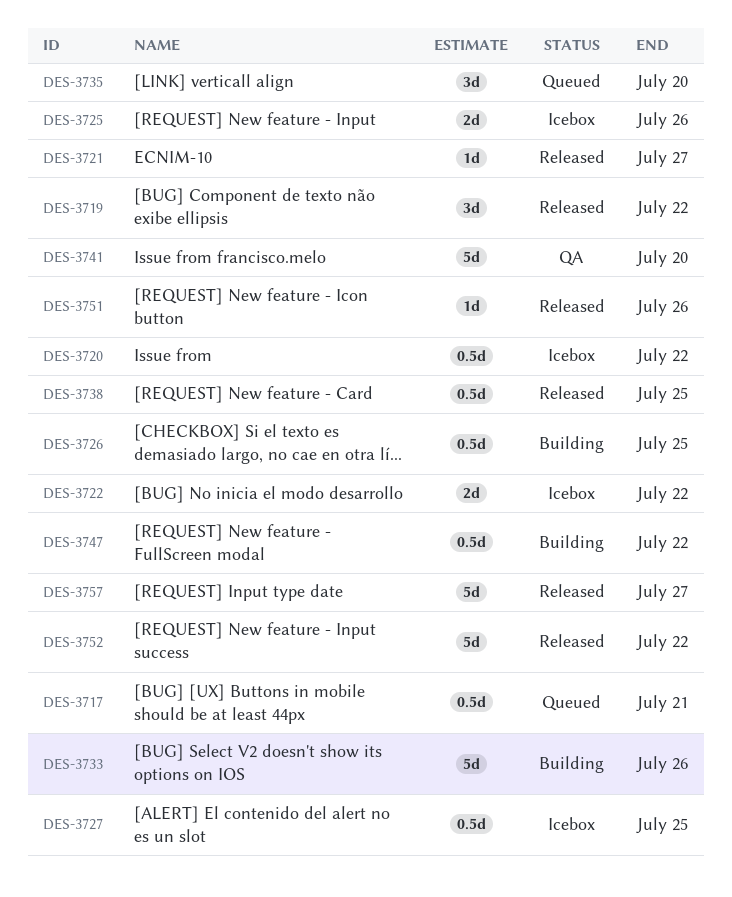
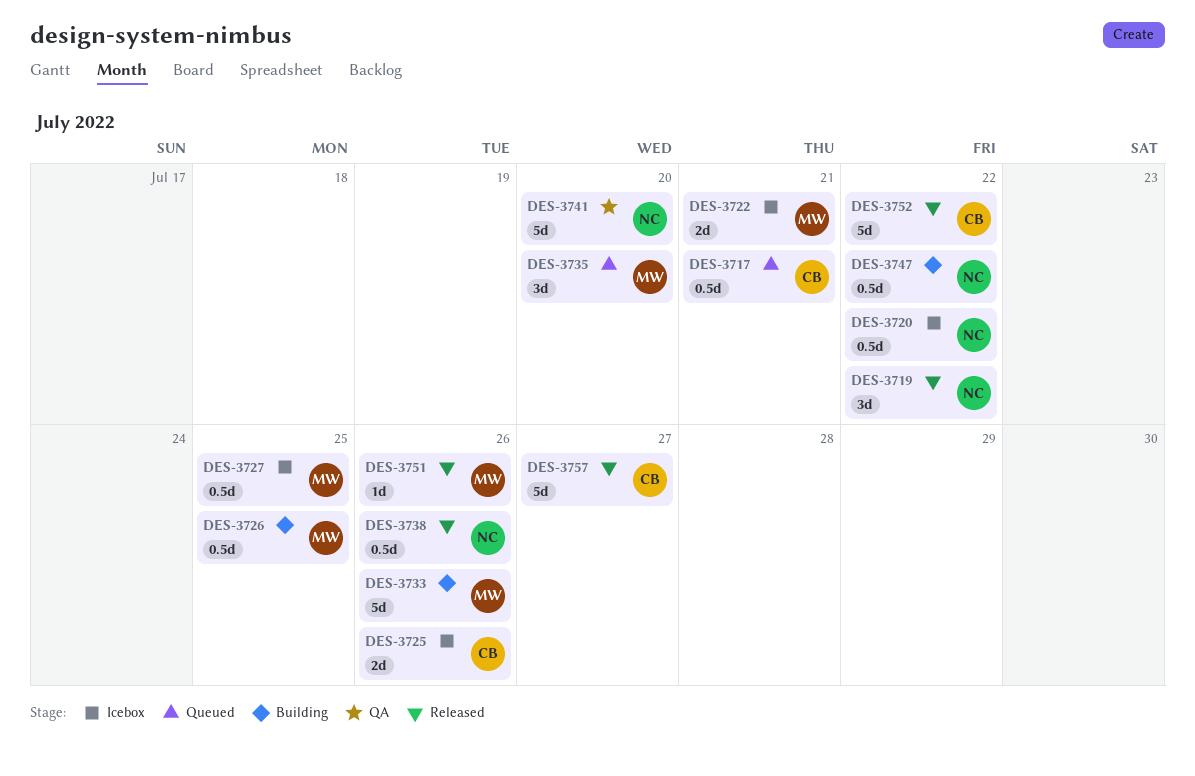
DES-3721: present -> none
DES-3722, due: Jul 22 -> Jul 21
DES-3738, due: Jul 25 -> Jul 26

